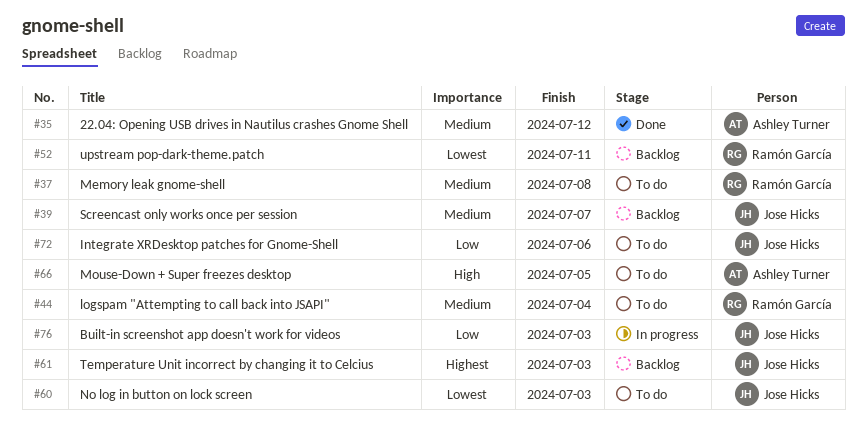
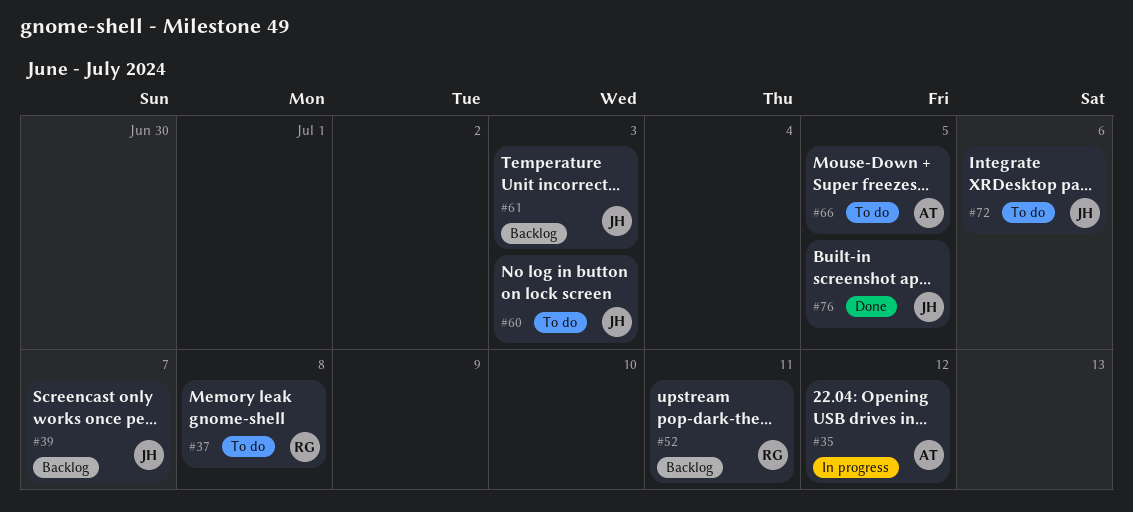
#35, status: Done -> In progress
#44: present -> none
#76, status: In progress -> Done
#76, due: Jul 3 -> Jul 5

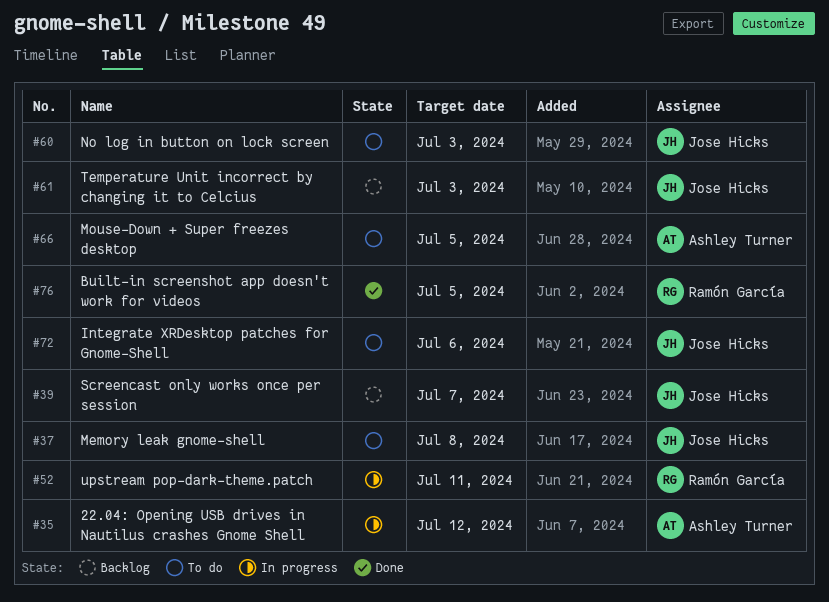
#37, owner: Ramón García -> Jose Hicks
#52, status: Backlog -> In progress
#76, owner: Jose Hicks -> Ramón García

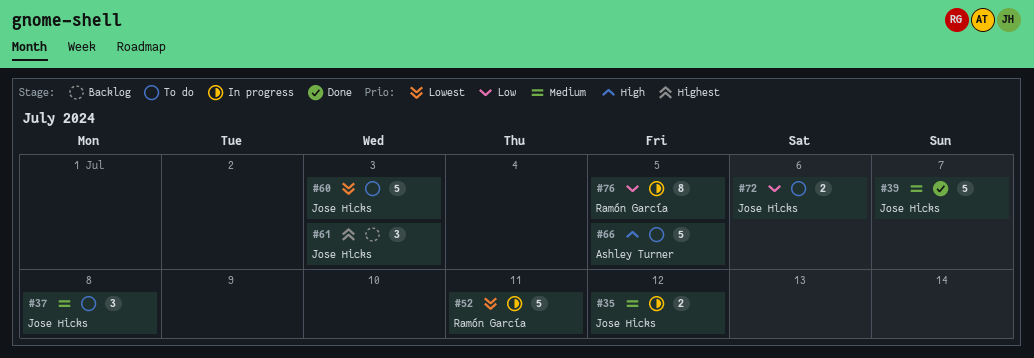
#35, owner: Ashley Turner -> Jose Hicks
#39, status: Backlog -> Done
#76, status: Done -> In progress

